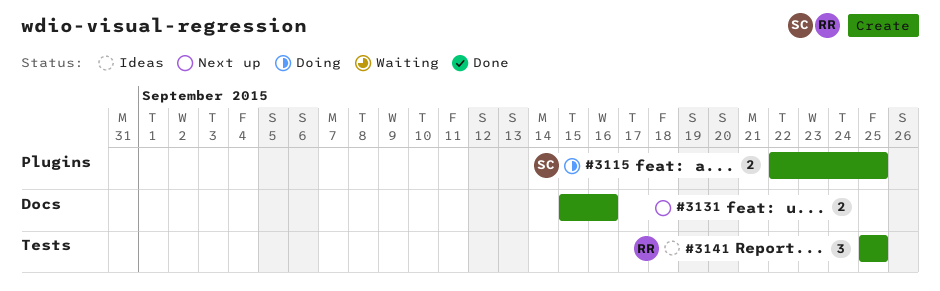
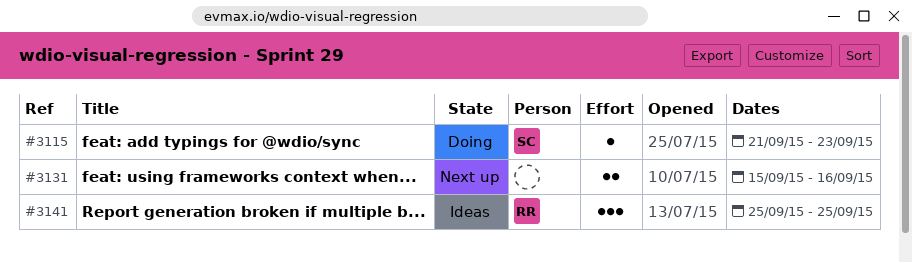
#3115, estimate: 2 -> 1
#3115, start: Sep 22 -> Sep 21
#3115, due: Sep 25 -> Sep 23

